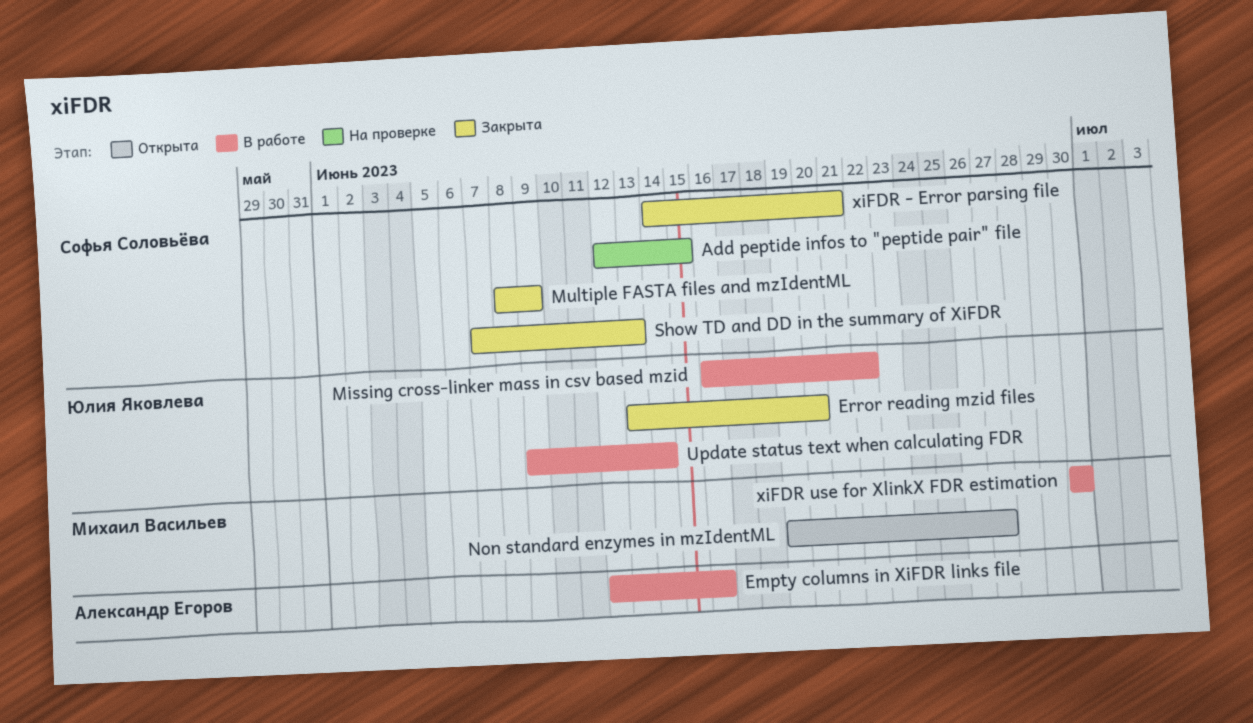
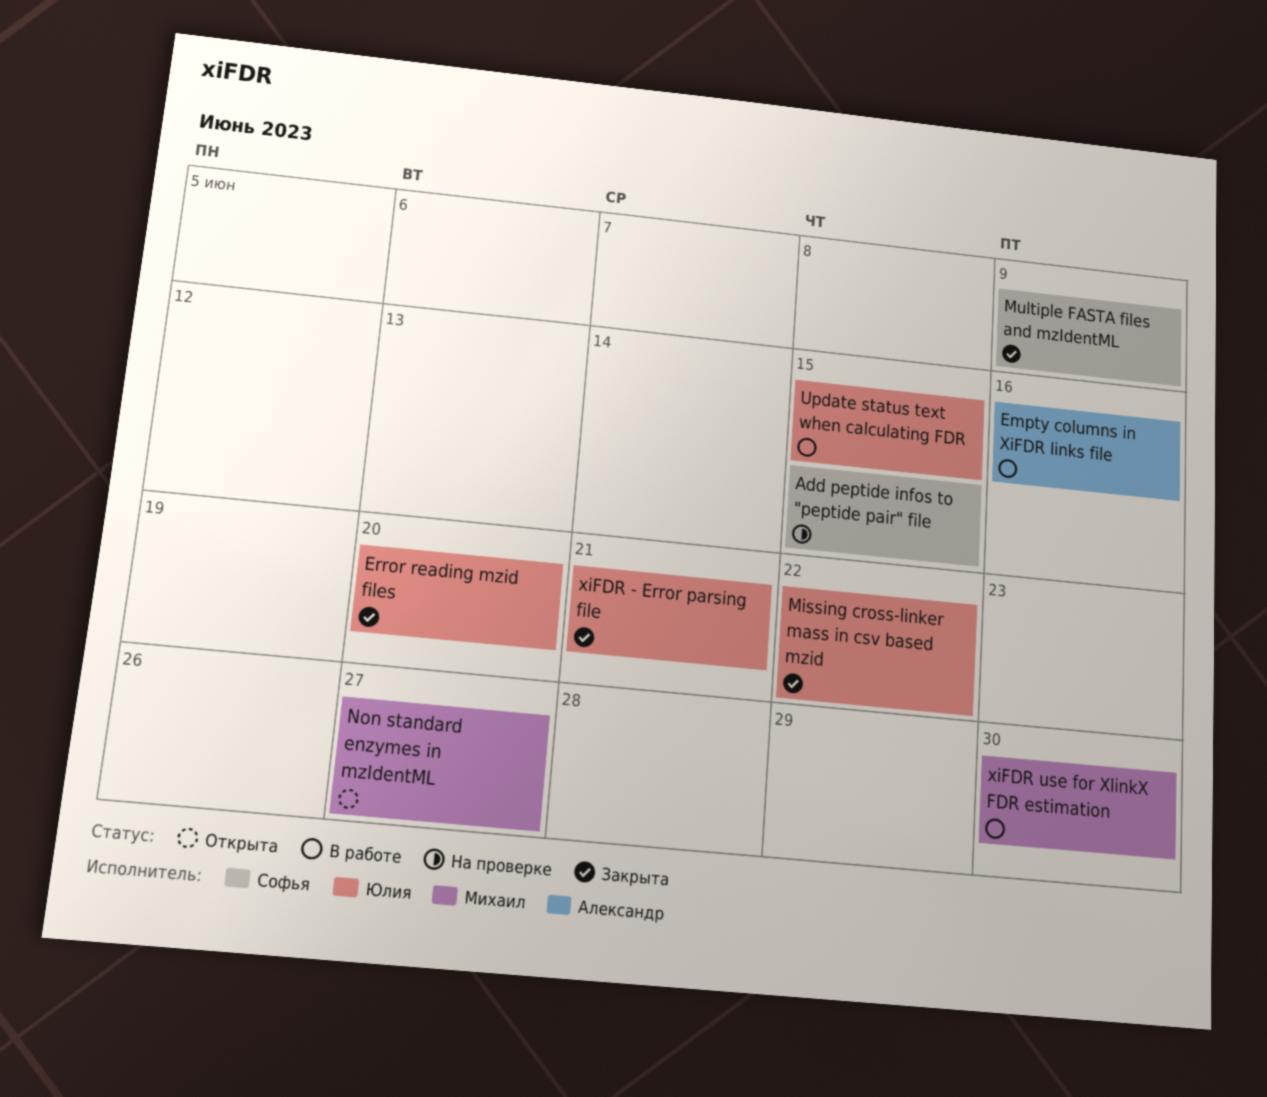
Missing cross-linker mass in csv based mzid, status: В работе -> Закрыта
Show TD and DD in the summary of XiFDR: present -> none
Update status text when calculating FDR, due: Jun 14 -> Jun 15
xiFDR - Error parsing file, owner: Софья Соловьёва -> Юлия Яковлева

